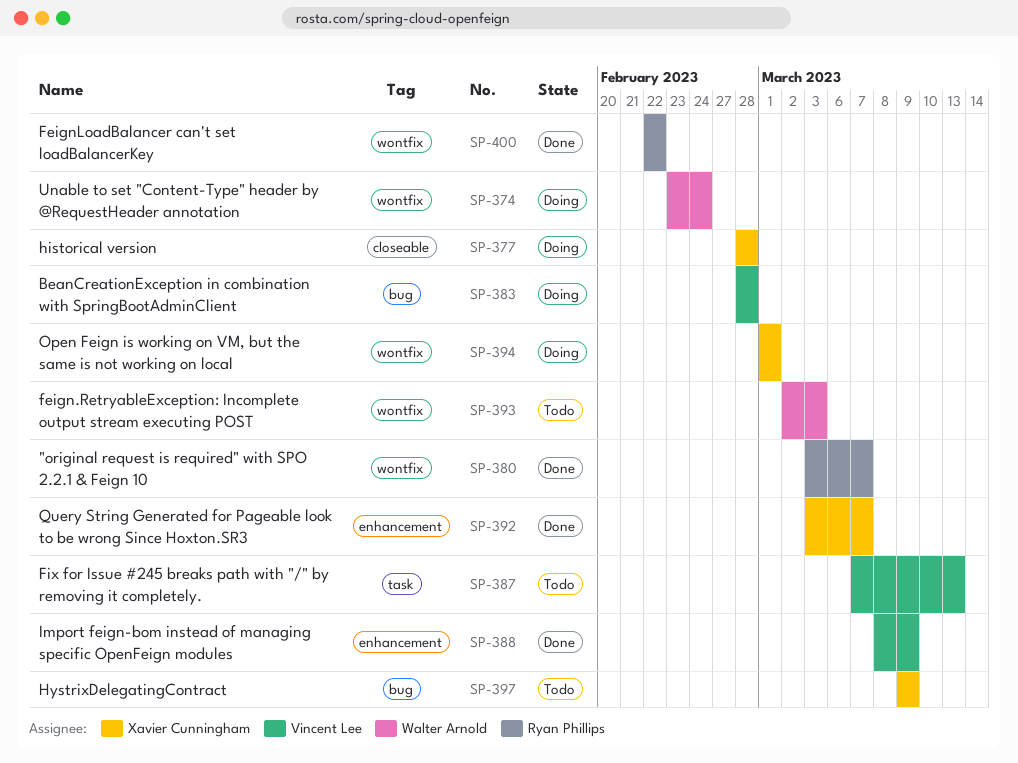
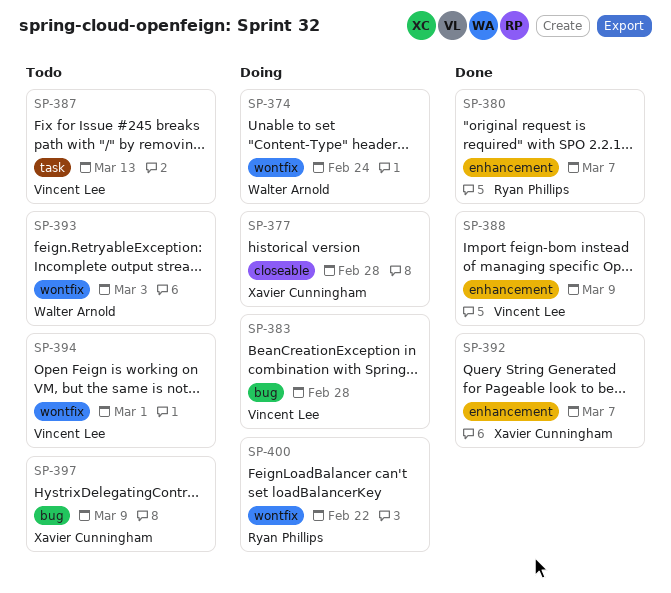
SP-380, label: wontfix -> enhancement
SP-394, status: Doing -> Todo
SP-394, owner: Xavier Cunningham -> Vincent Lee
SP-400, status: Done -> Doing

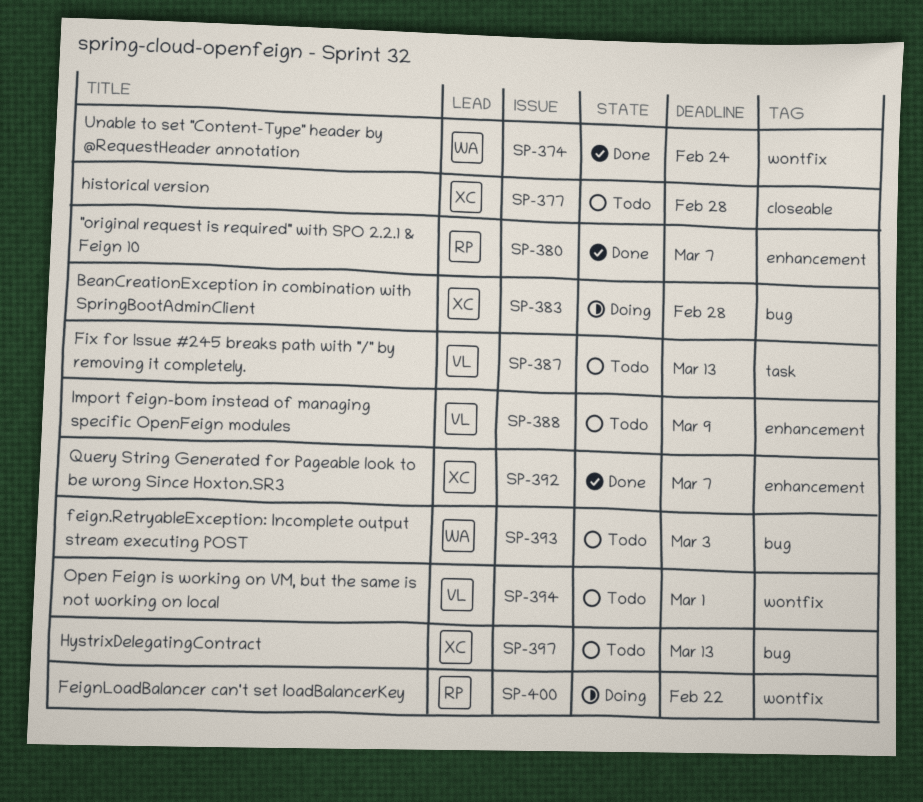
SP-374, status: Doing -> Done
SP-377, status: Doing -> Todo
SP-383, owner: Vincent Lee -> Xavier Cunningham
SP-388, status: Done -> Todo
SP-393, label: wontfix -> bug
SP-397, due: Mar 9 -> Mar 13

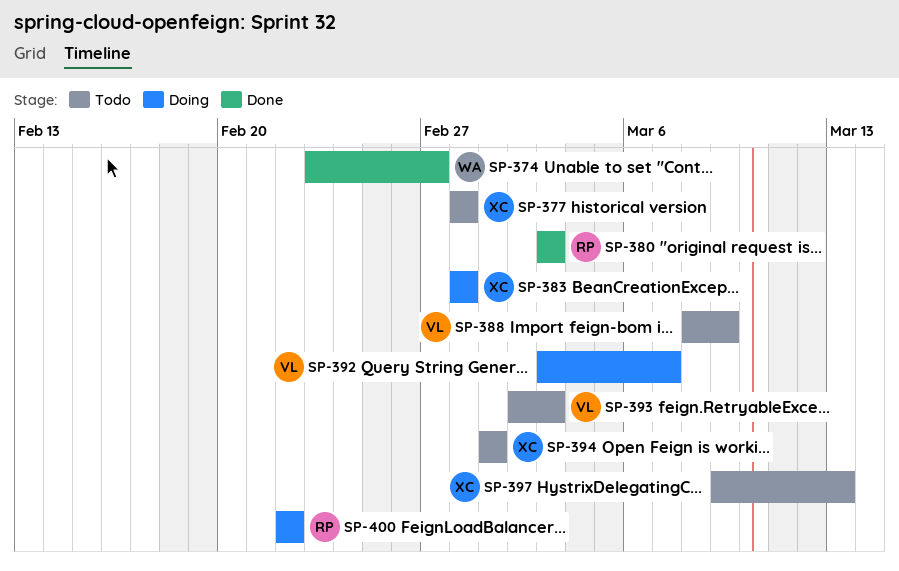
SP-374, due: Feb 24 -> Feb 27
SP-380, due: Mar 7 -> Mar 3
SP-387: present -> none
SP-392, status: Done -> Doing
SP-392, owner: XC -> VL
SP-393, owner: WA -> VL
SP-394, owner: VL -> XC

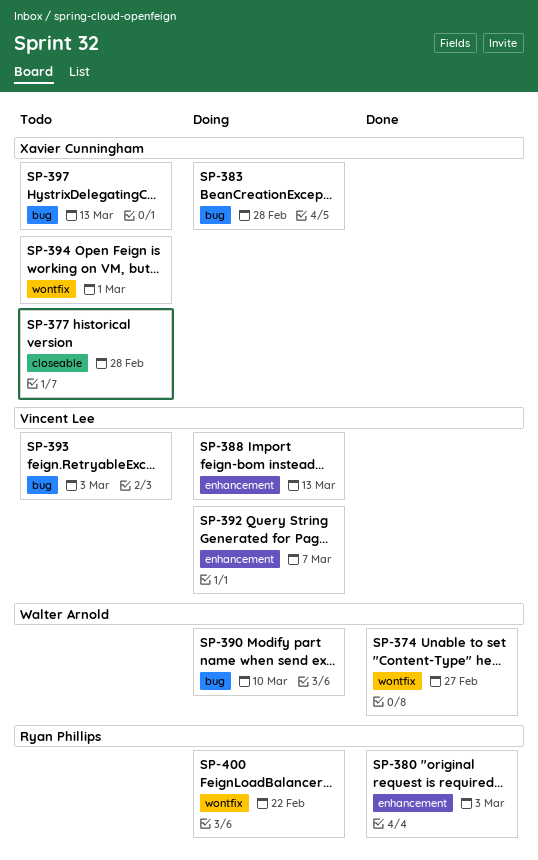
SP-388, status: Todo -> Doing
SP-388, due: Mar 9 -> Mar 13
SP-390: none -> present

